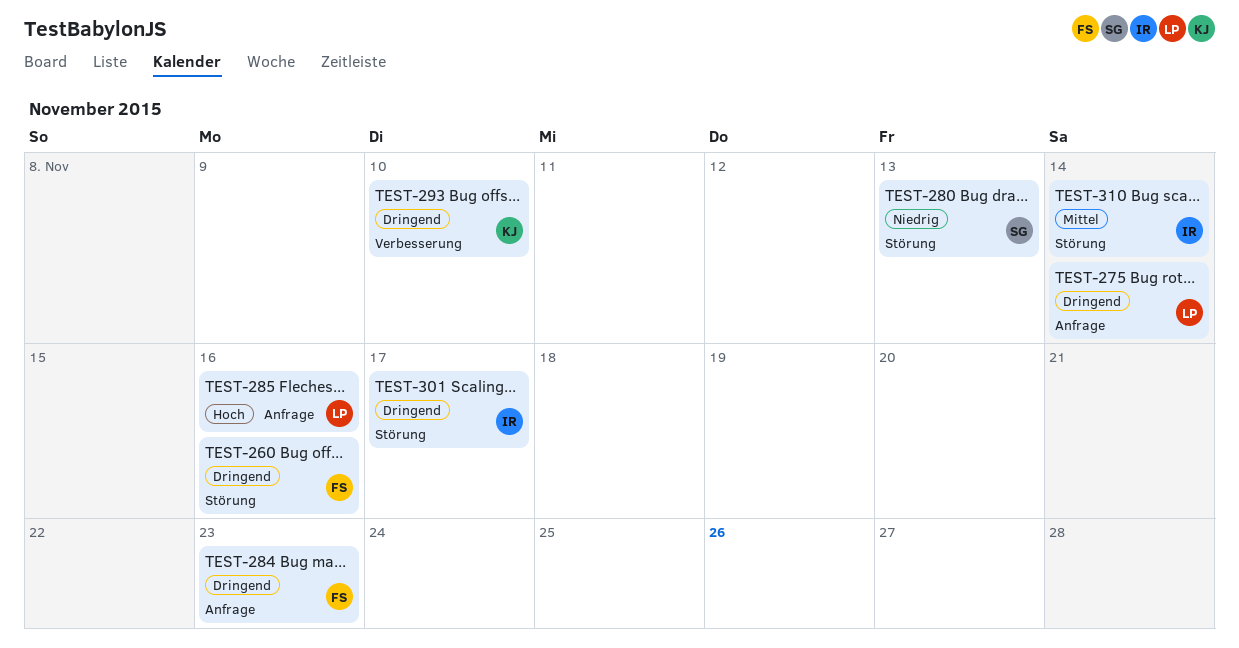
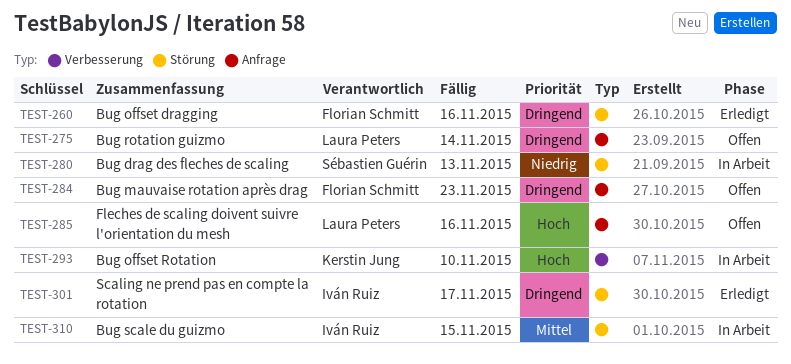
TEST-293, priority: Dringend -> Hoch
TEST-310, due: Nov 14 -> Nov 15

